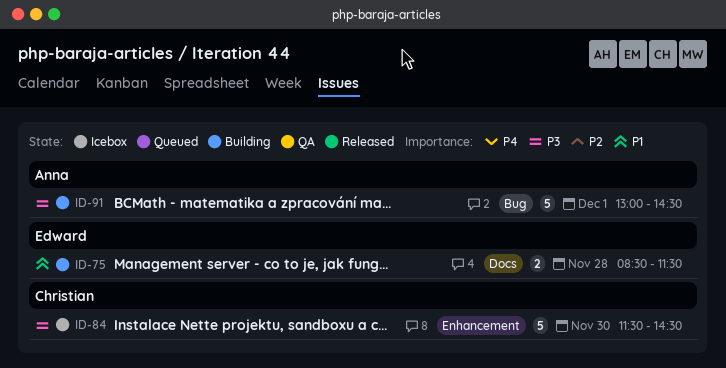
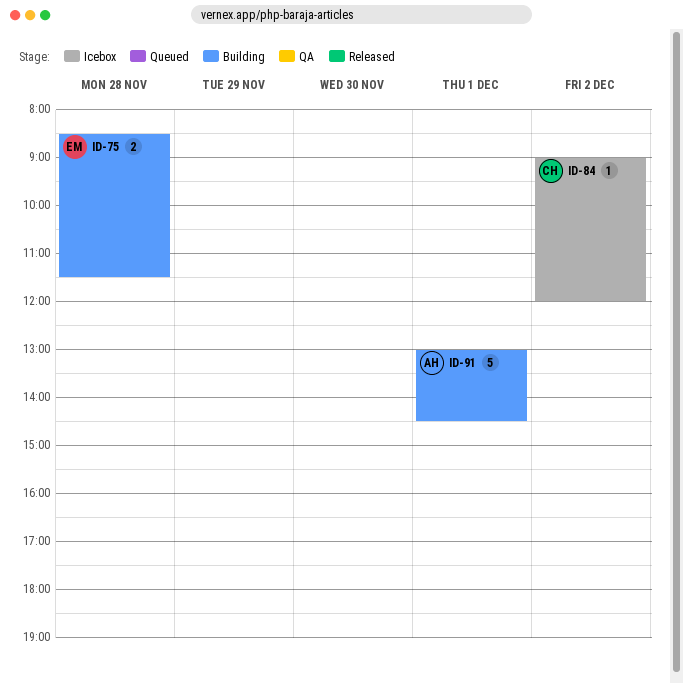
ID-84, estimate: 5 -> 1
ID-84, day: Nov 30 -> Dec 2
ID-84, begins: 11:30 -> 09:00
ID-84, ends: 14:30 -> 12:00

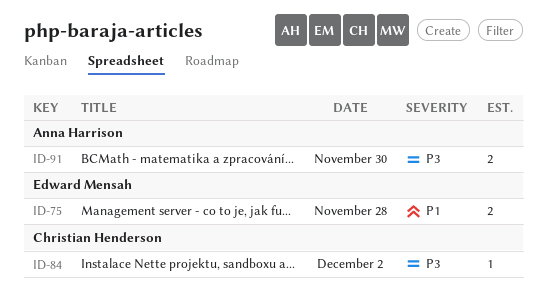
ID-91, estimate: 5 -> 2
ID-91, day: Dec 1 -> Nov 30

